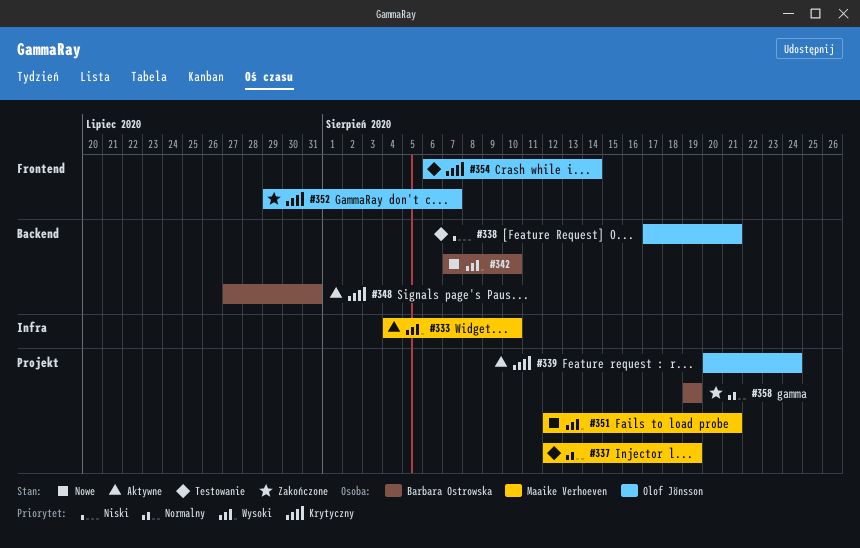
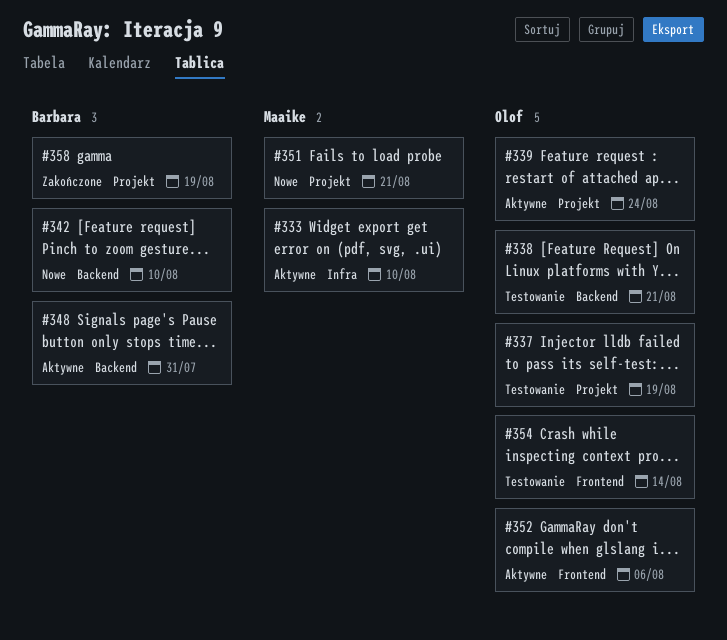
#337, owner: Maaike Verhoeven -> Olof Jönsson
#352, status: Zakończone -> Aktywne
#352, due: Aug 7 -> Aug 6

